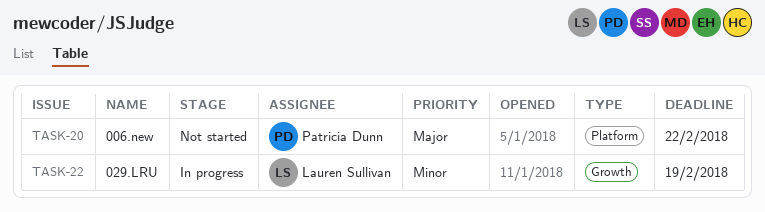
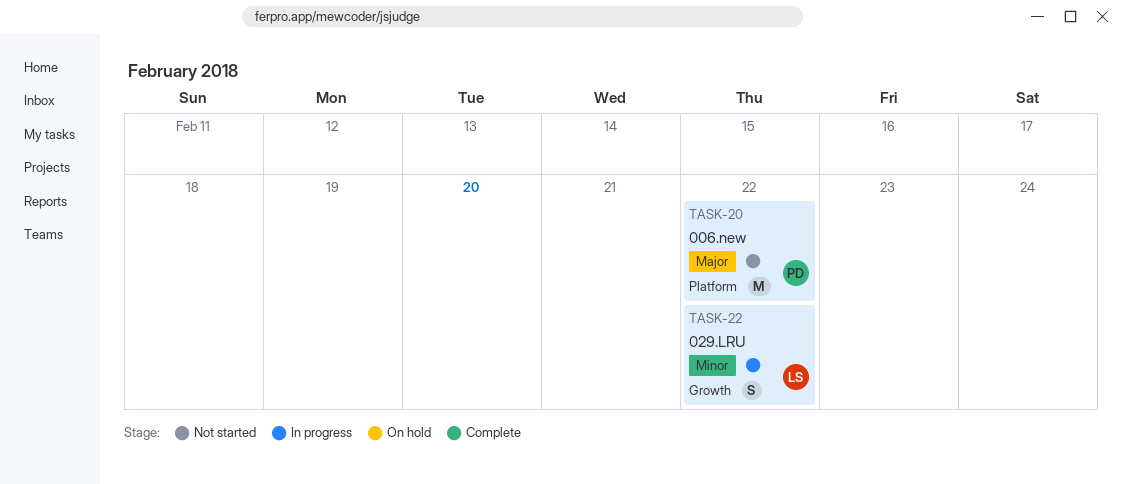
TASK-22, due: Feb 19 -> Feb 22

